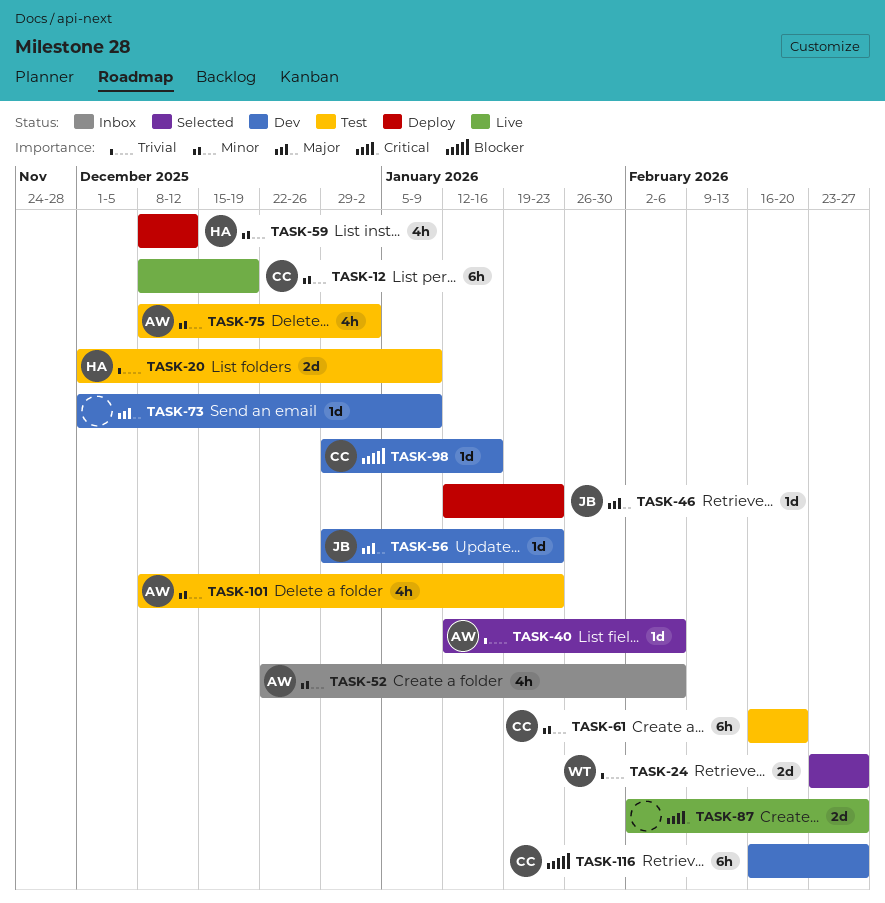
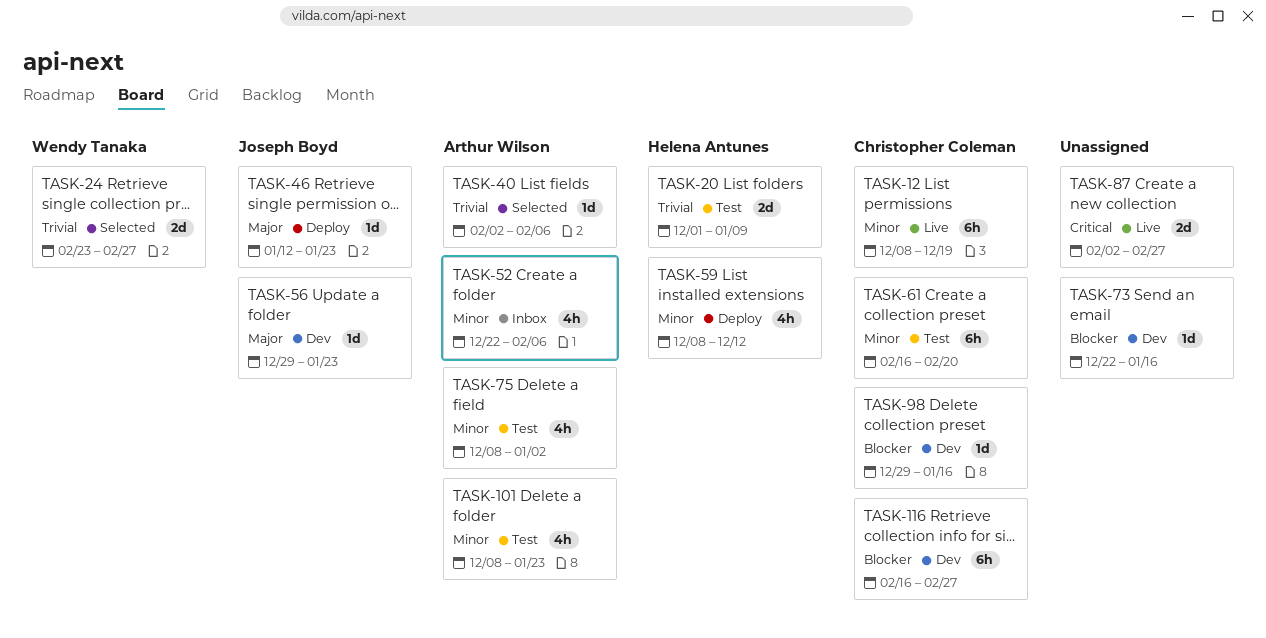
TASK-40, start: Jan 12 -> Feb 2
TASK-73, priority: Major -> Blocker
TASK-73, start: Dec 1 -> Dec 22
TASK-73, due: Jan 9 -> Jan 16

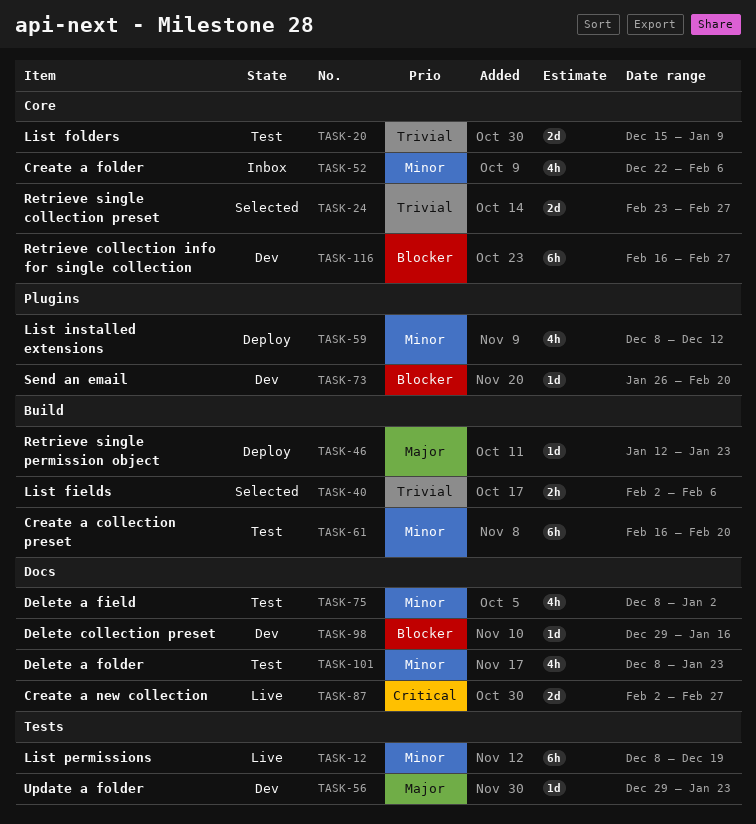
TASK-20, start: Dec 1 -> Dec 15
TASK-40, estimate: 1d -> 2h
TASK-73, start: Dec 22 -> Jan 26
TASK-73, due: Jan 16 -> Feb 20

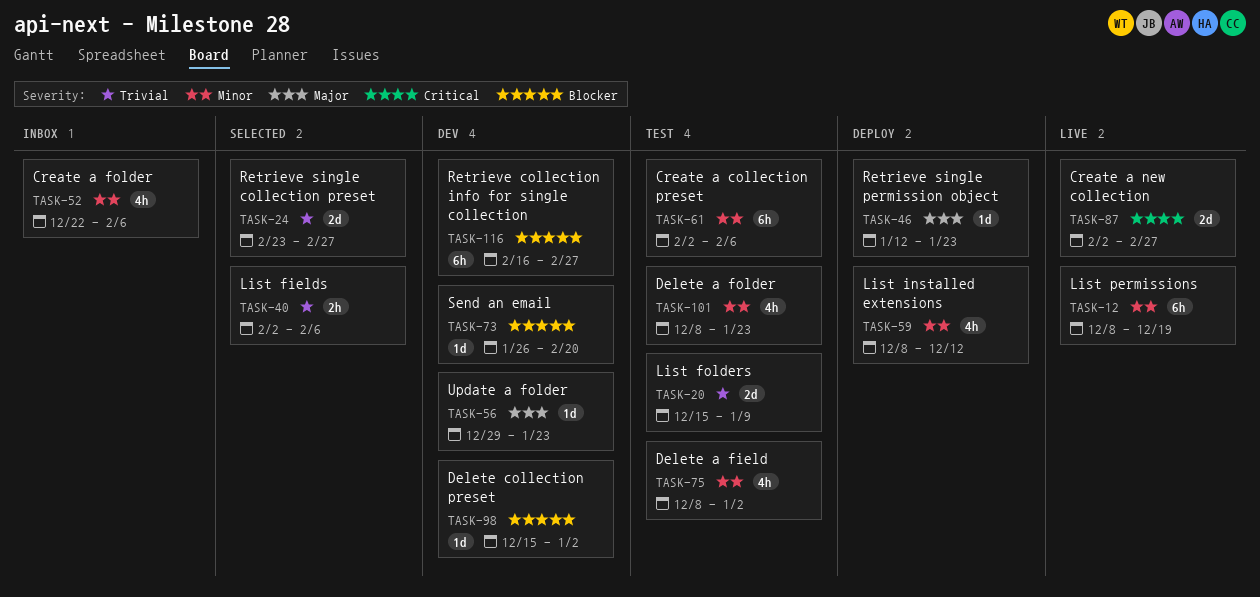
TASK-61, start: Feb 16 -> Feb 2
TASK-61, due: Feb 20 -> Feb 6
TASK-98, start: Dec 29 -> Dec 15
TASK-98, due: Jan 16 -> Jan 2

